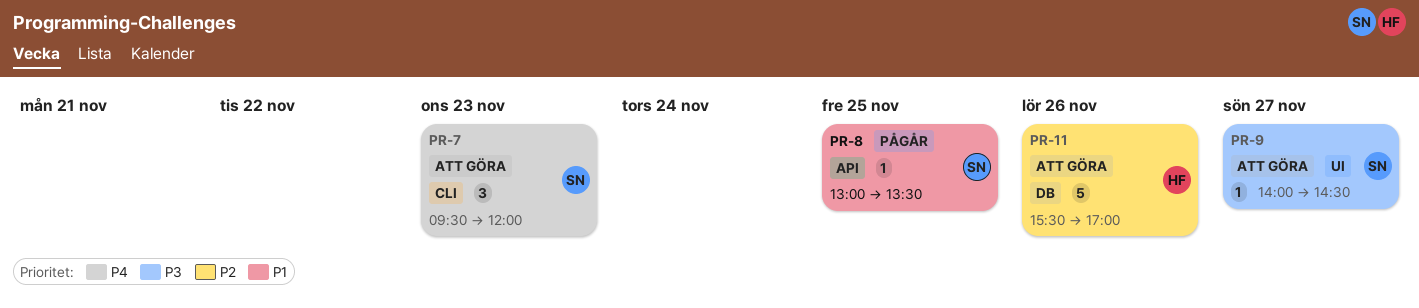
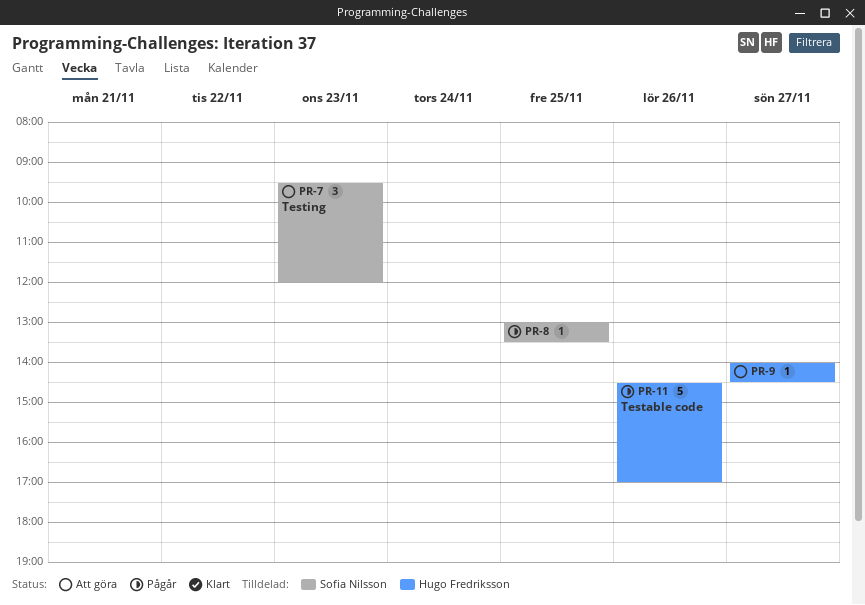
PR-9, owner: Sofia Nilsson -> Hugo Fredriksson
PR-11, status: Att göra -> Pågår
PR-11, begins: 15:30 -> 14:30

